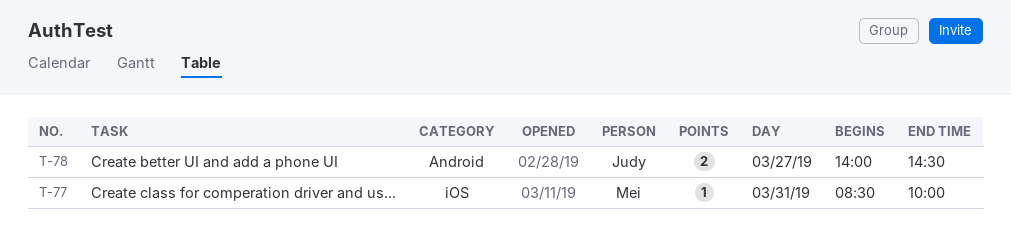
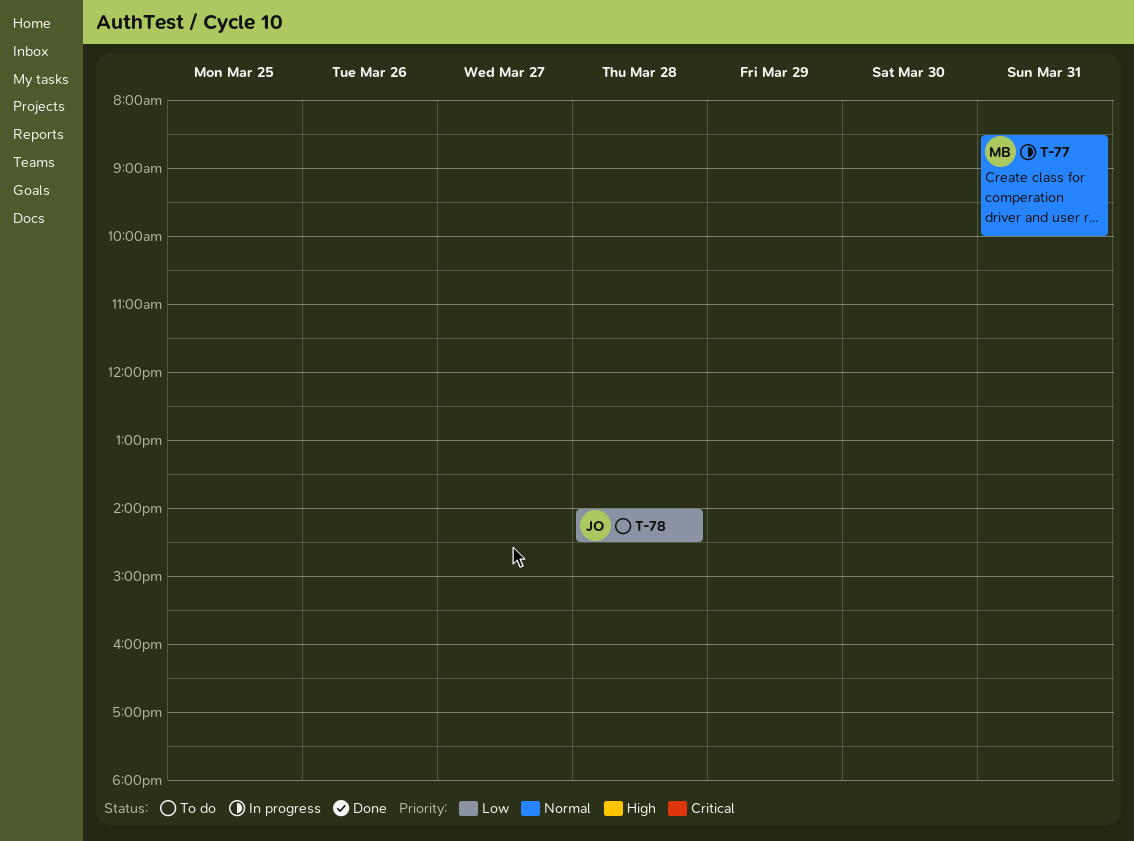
T-78, day: Mar 27 -> Mar 28

